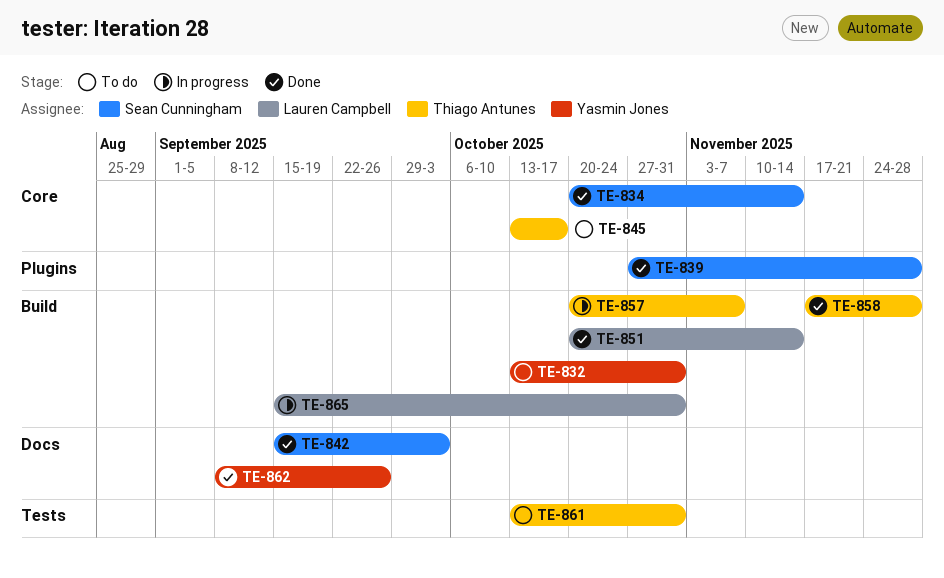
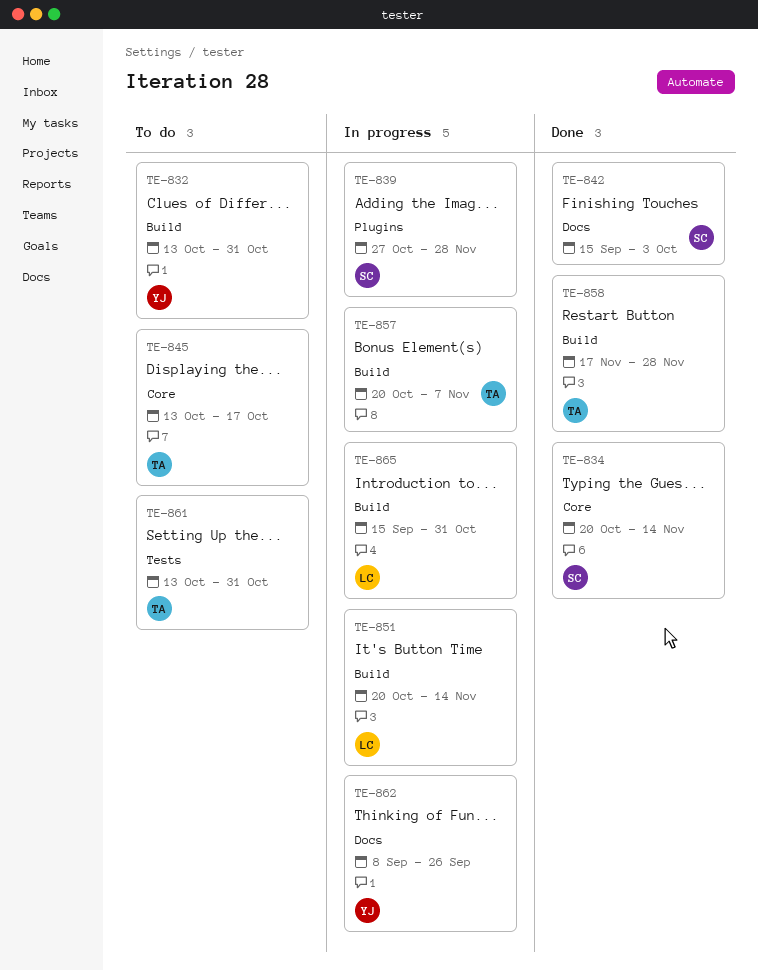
TE-839, status: Done -> In progress
TE-851, status: Done -> In progress
TE-862, status: Done -> In progress

